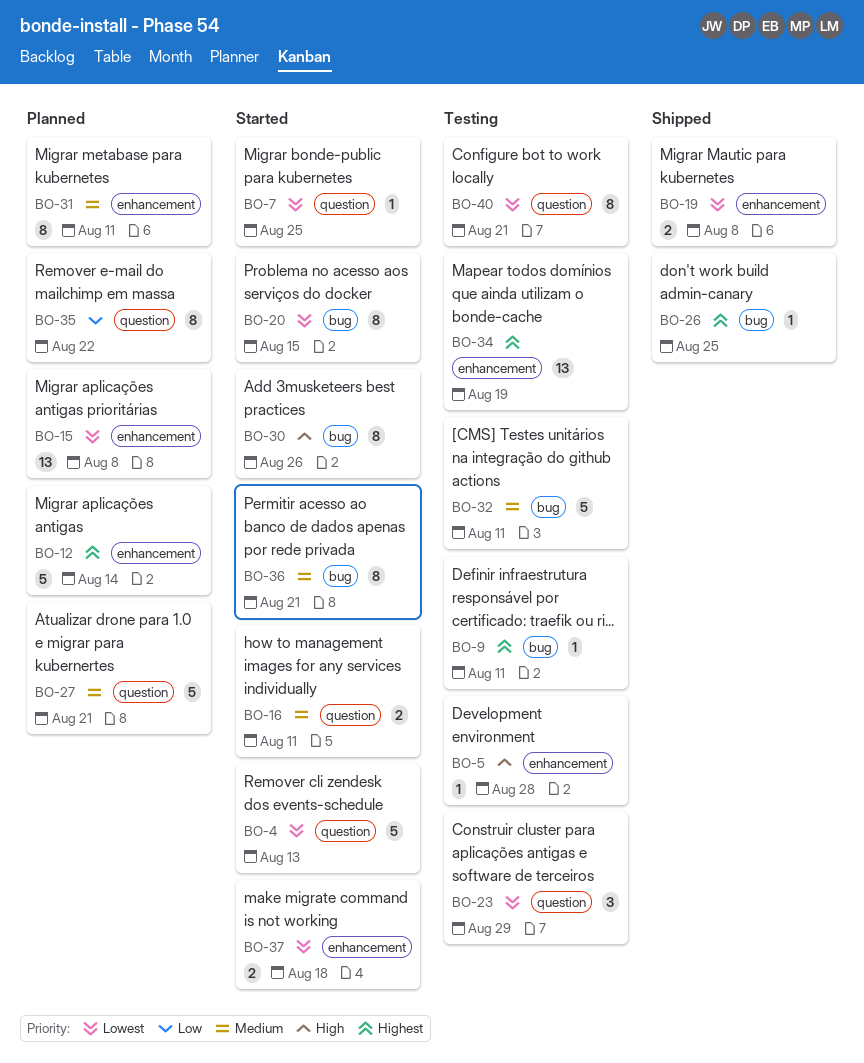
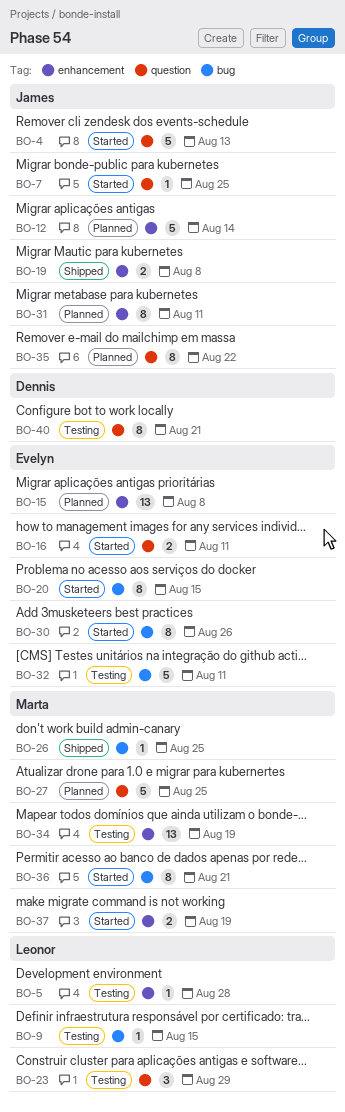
BO-9, due: Aug 11 -> Aug 15
BO-27, due: Aug 21 -> Aug 25
BO-37, due: Aug 18 -> Aug 19

